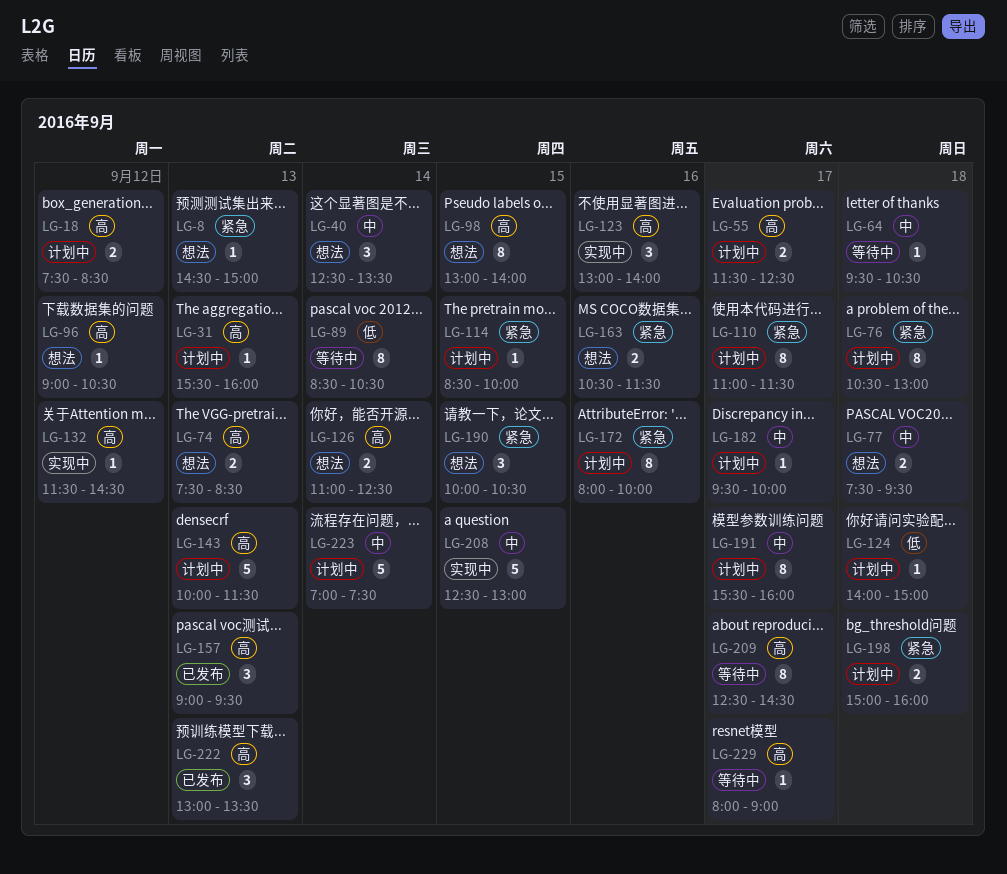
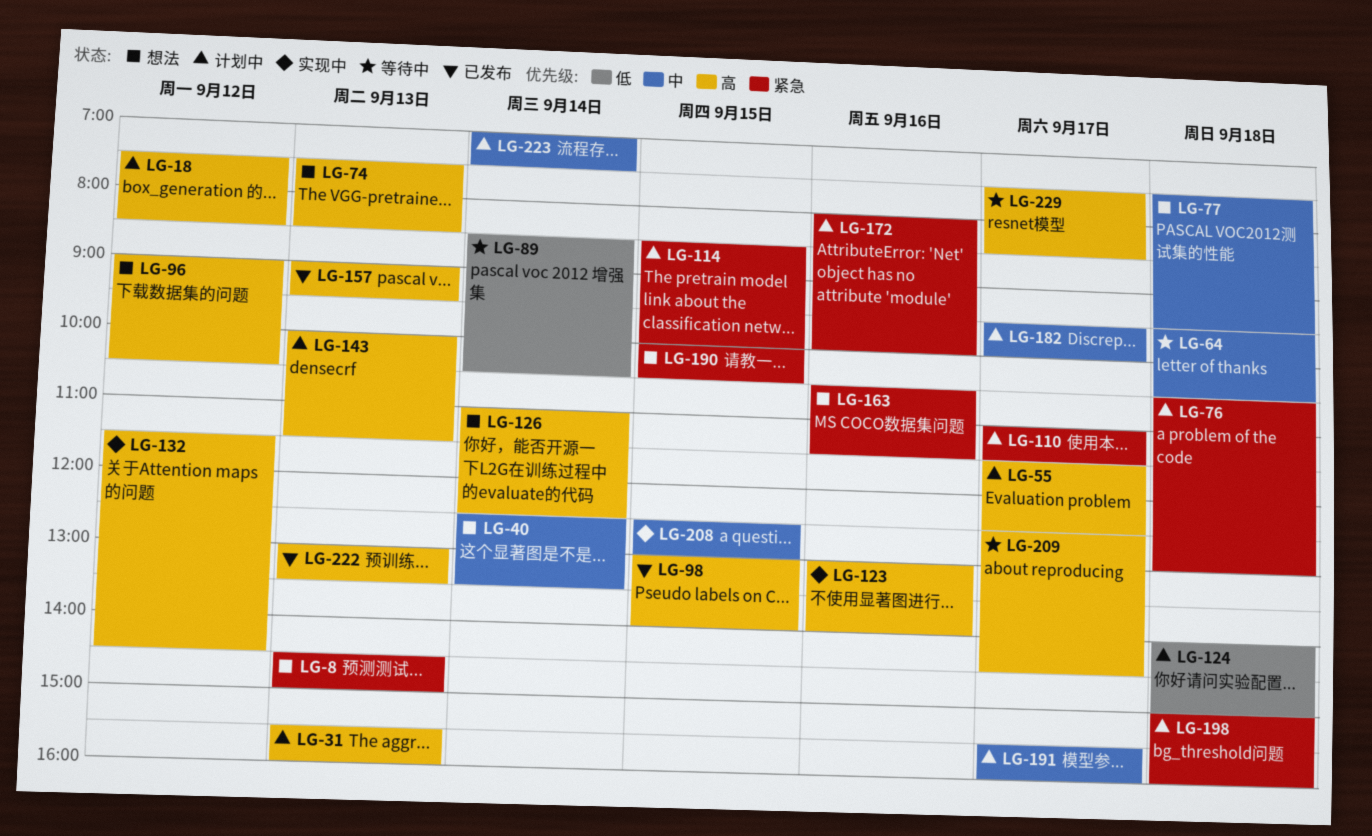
LG-98, status: 想法 -> 已发布
LG-229, begins: 08:00 -> 07:30
LG-229, ends: 09:00 -> 08:30

